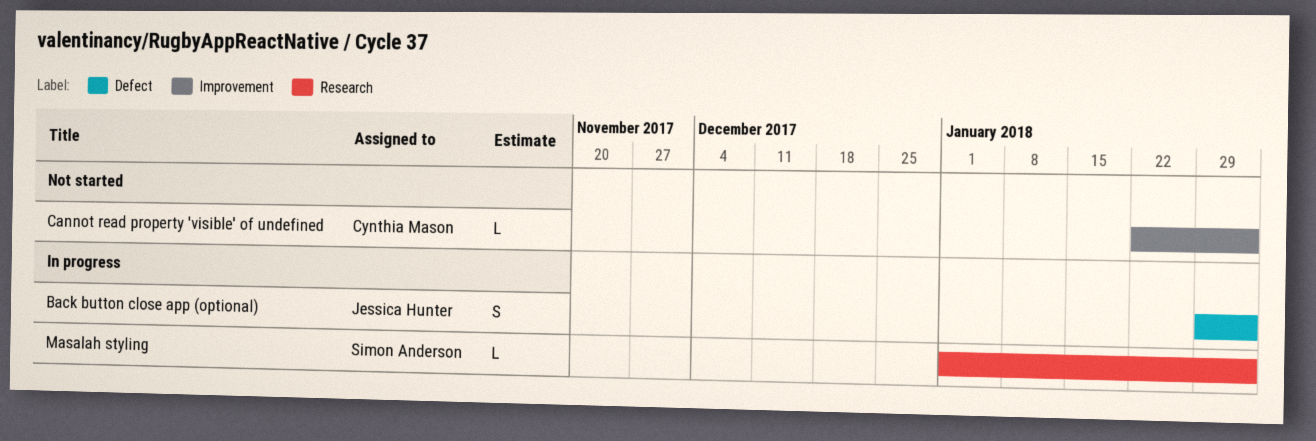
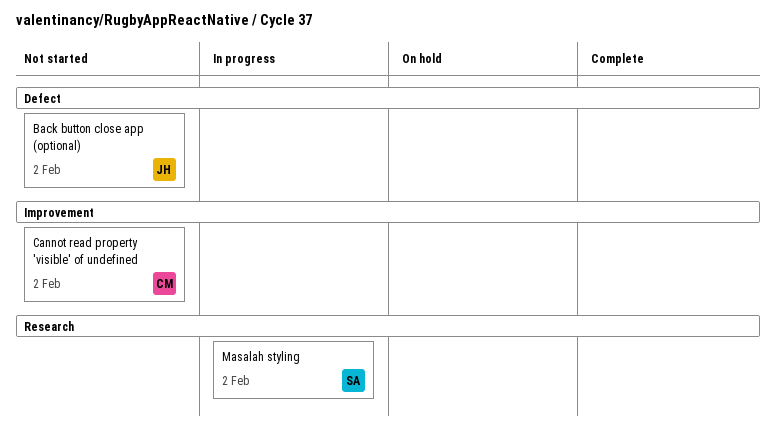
Back button close app (optional), status: In progress -> Not started

